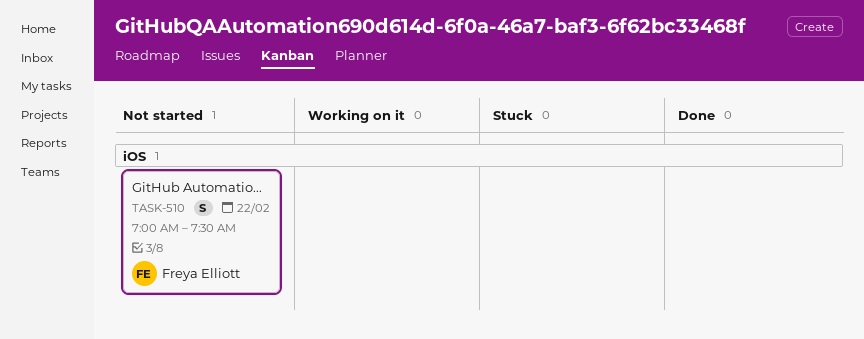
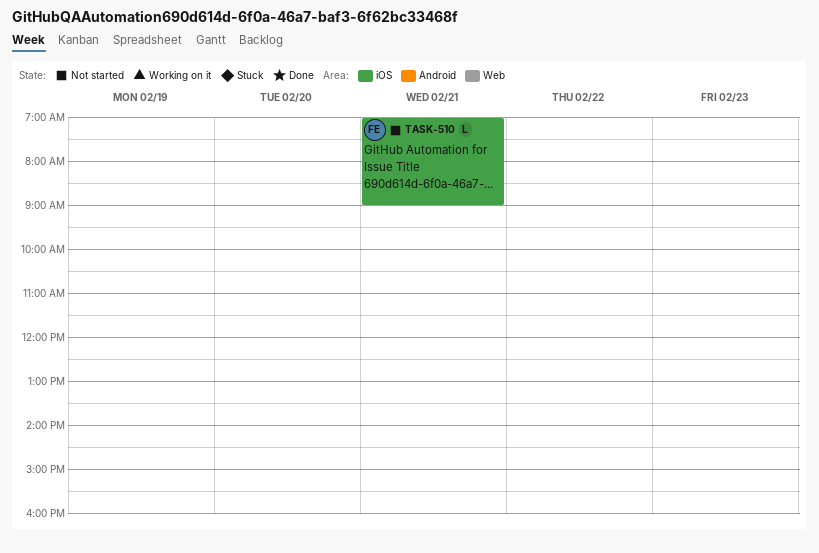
TASK-510, estimate: S -> L
TASK-510, day: Feb 22 -> Feb 21
TASK-510, ends: 07:30 -> 09:00

